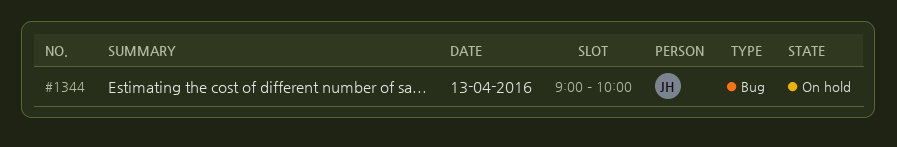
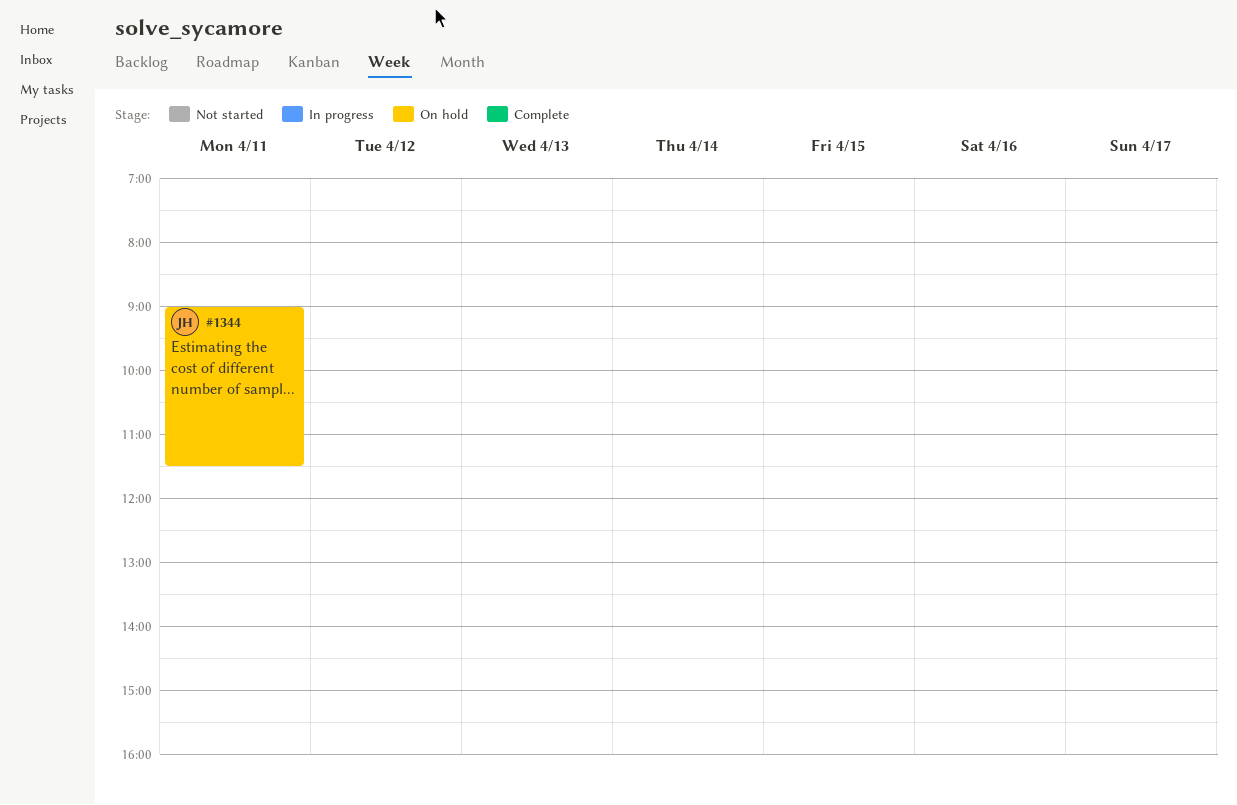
#1344, day: Apr 13 -> Apr 11
#1344, ends: 10:00 -> 11:30

